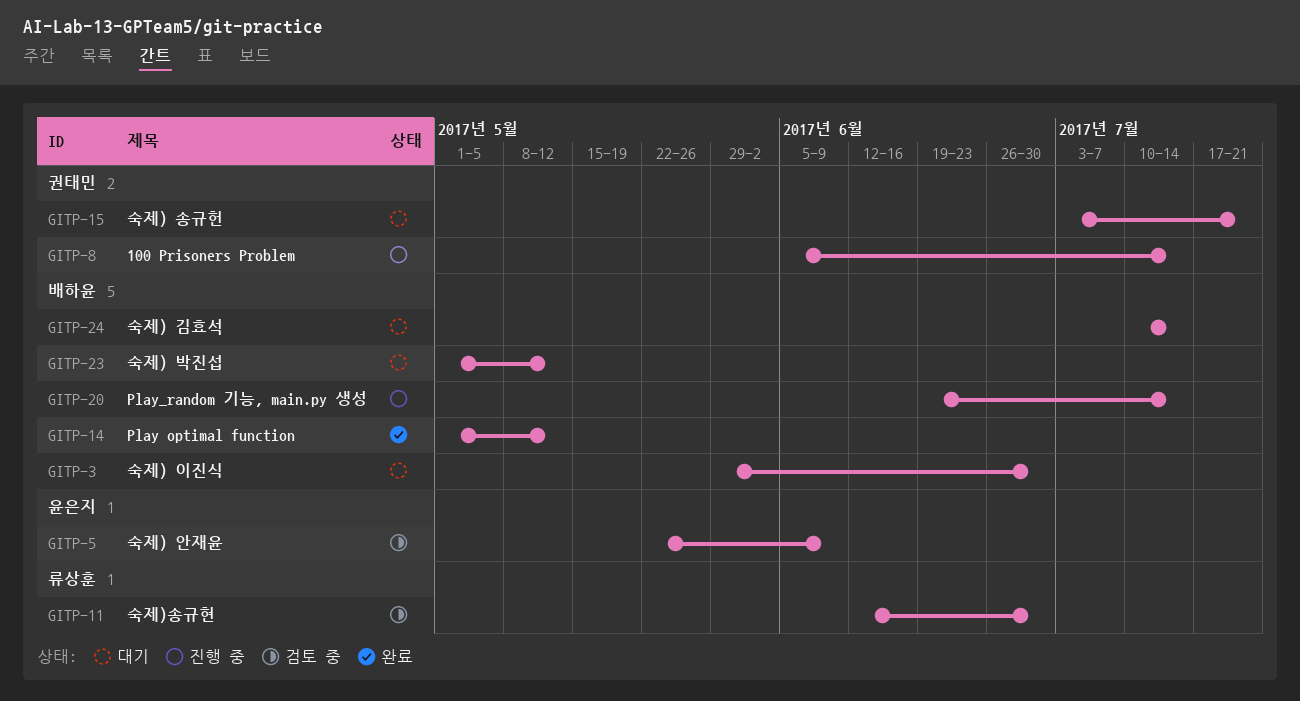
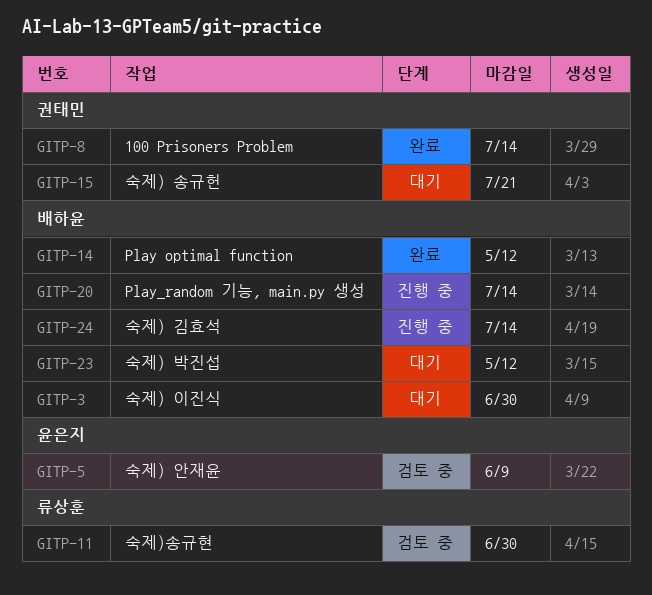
GITP-8, status: 진행 중 -> 완료
GITP-24, status: 대기 -> 진행 중

